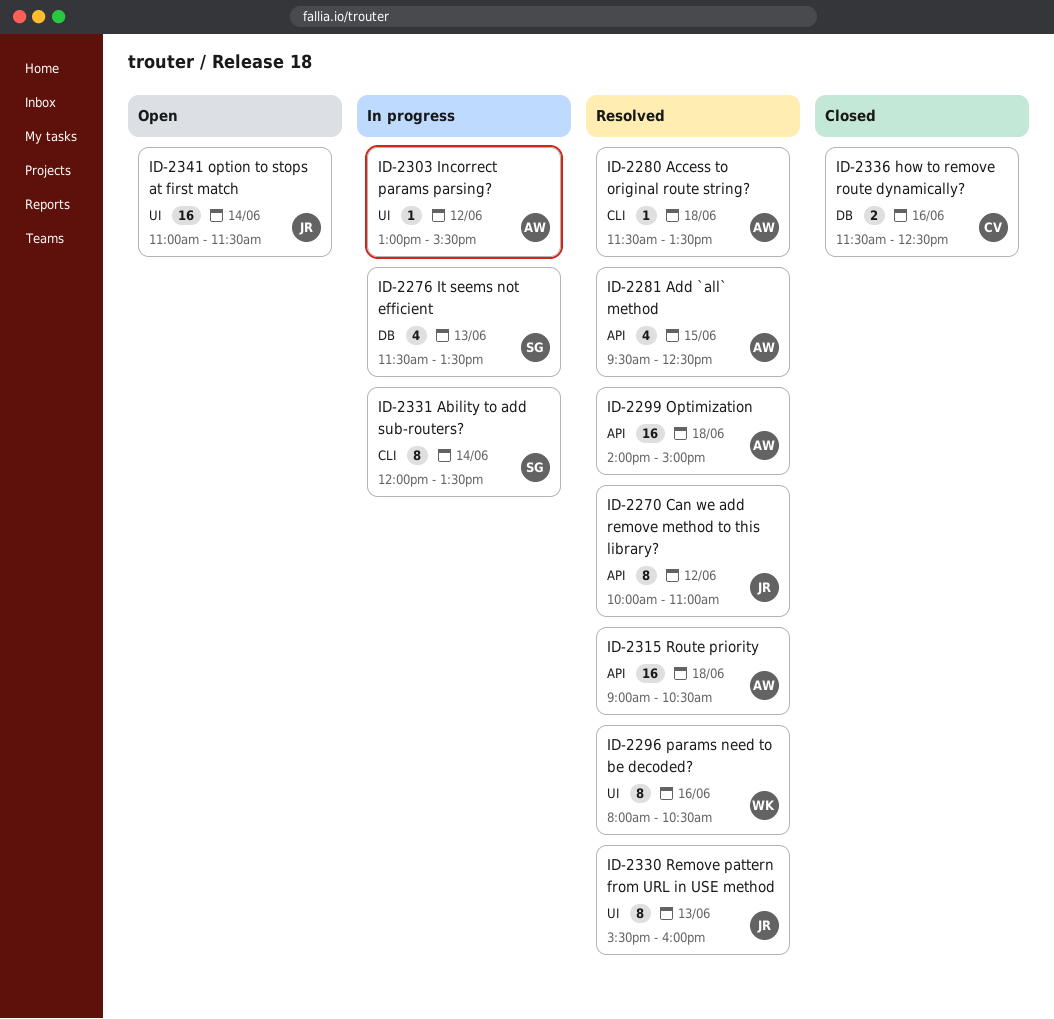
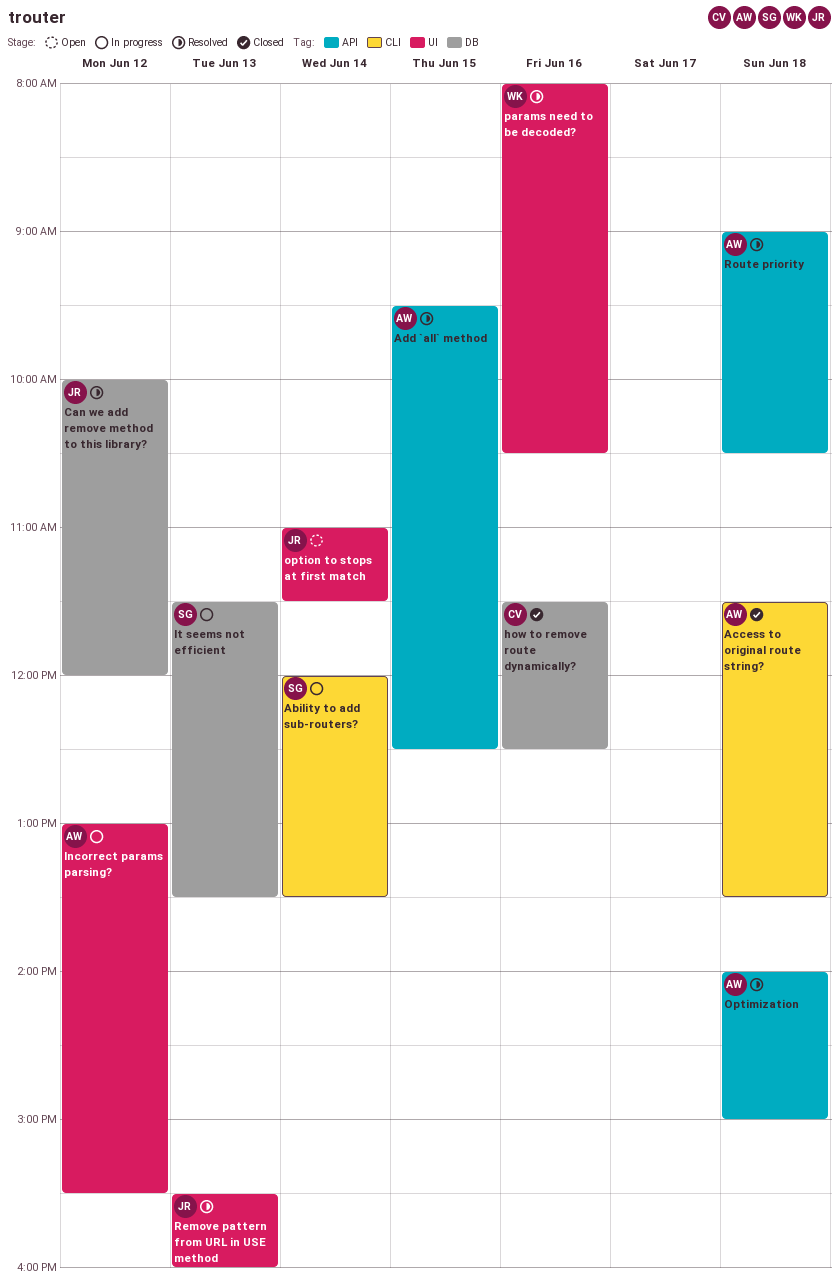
Access to original route string?, status: Resolved -> Closed
Can we add remove method to this library?, label: API -> DB
Can we add remove method to this library?, ends: 11:00 -> 12:00

